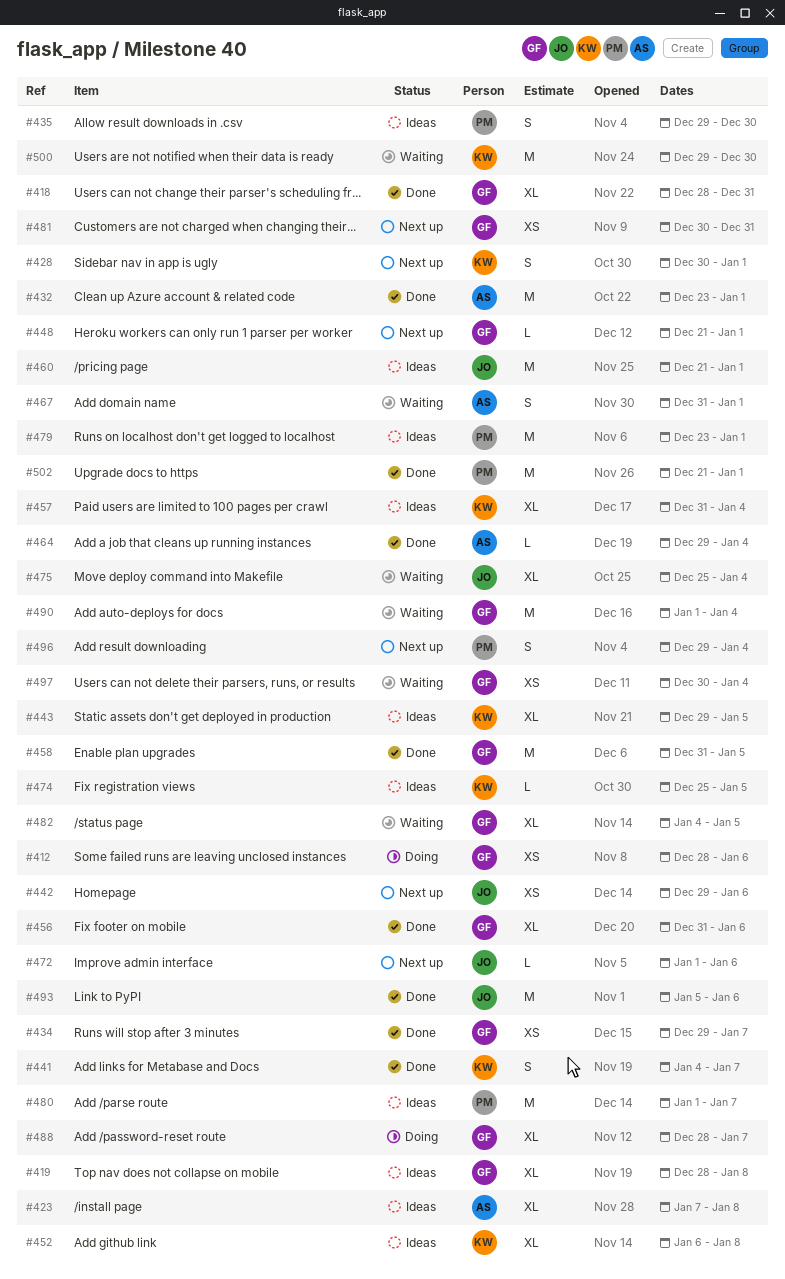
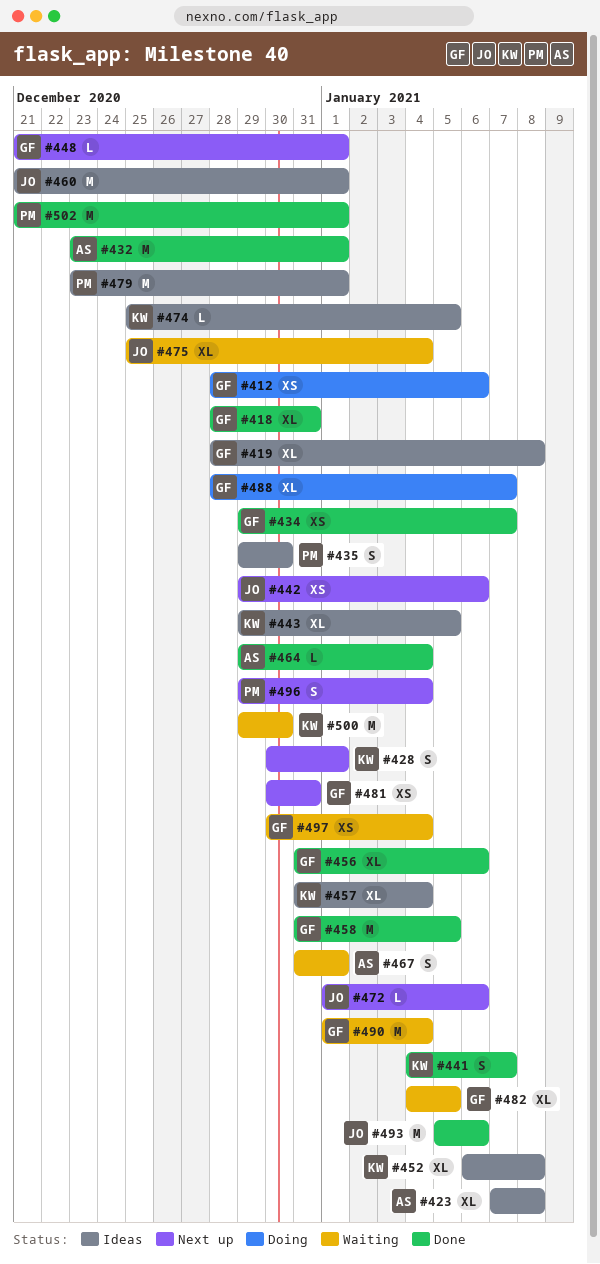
#480: present -> none

